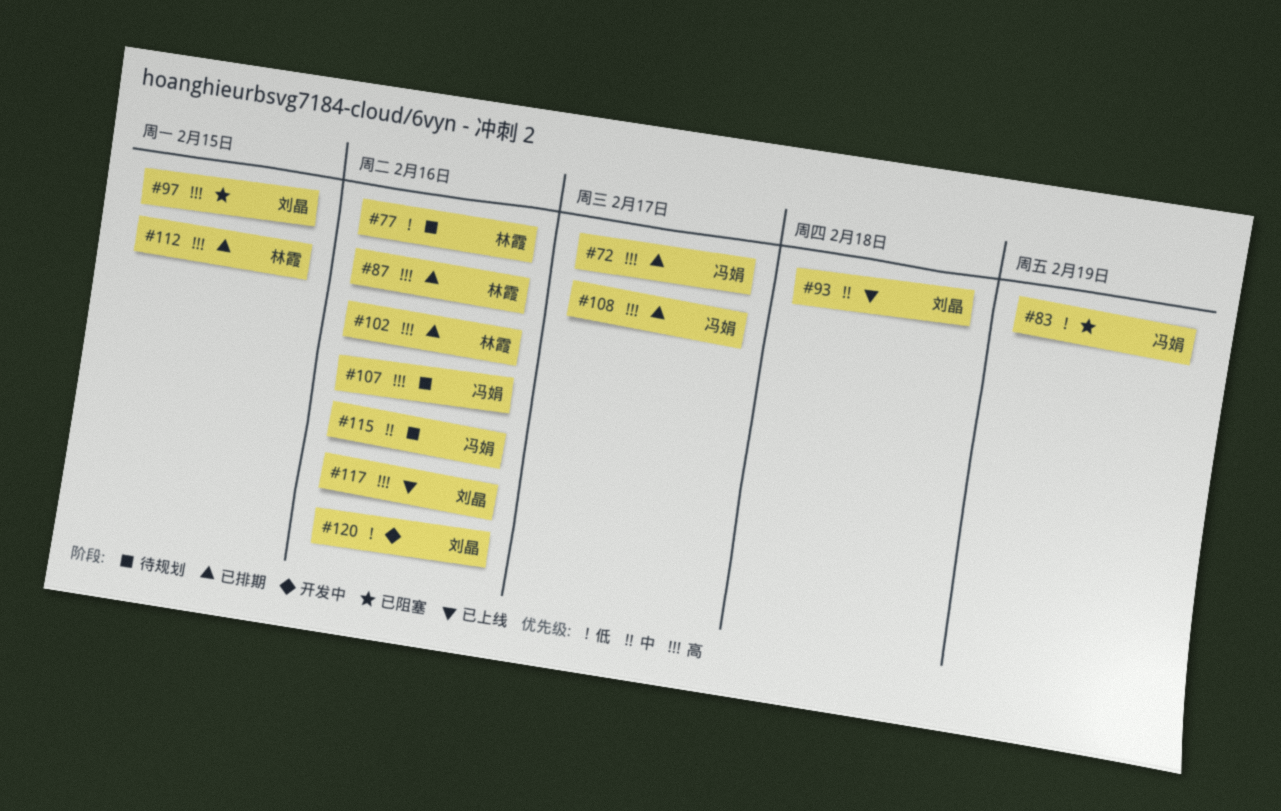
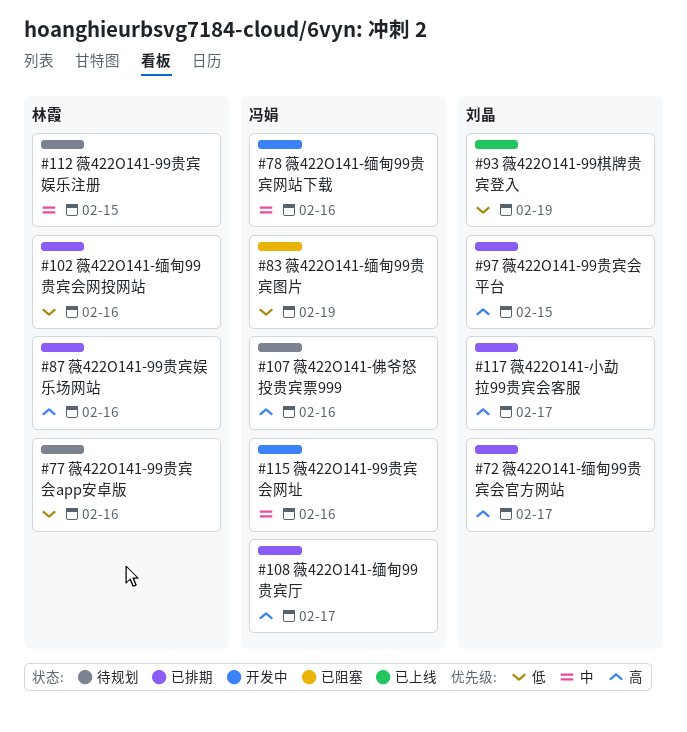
#72, owner: 冯娟 -> 刘晶
#78: none -> present
#93, priority: 中 -> 低
#93, due: Feb 18 -> Feb 19
#97, status: 已阻塞 -> 已排期
#102, priority: 高 -> 低
#112, status: 已排期 -> 待规划
#112, priority: 高 -> 中
#115, status: 待规划 -> 开发中
#117, status: 已上线 -> 已排期
#117, due: Feb 16 -> Feb 17
#120: present -> none

